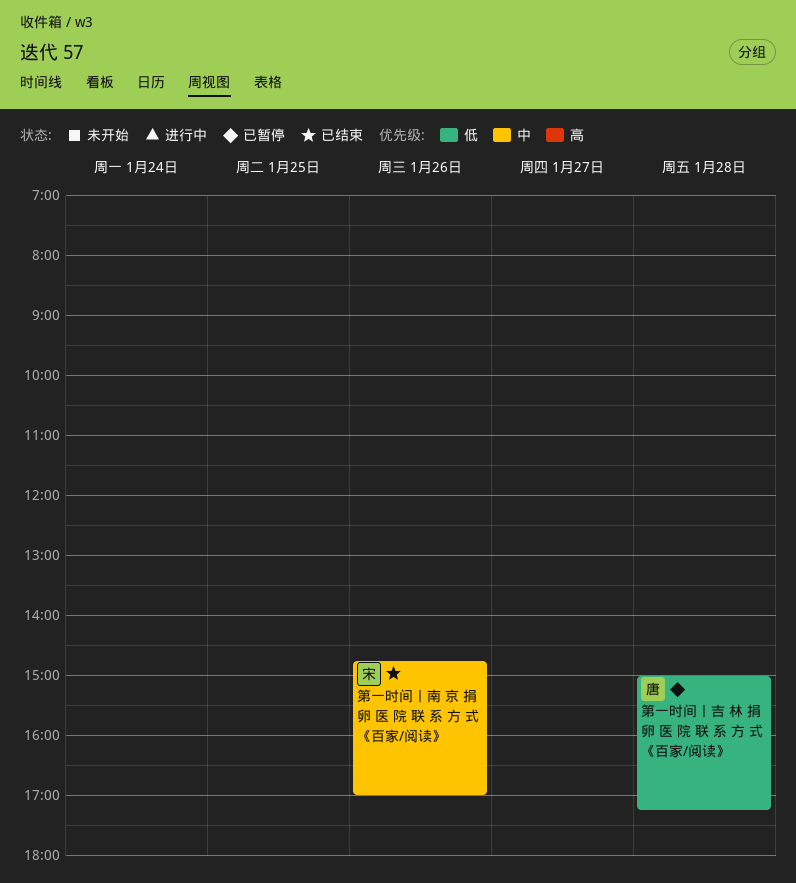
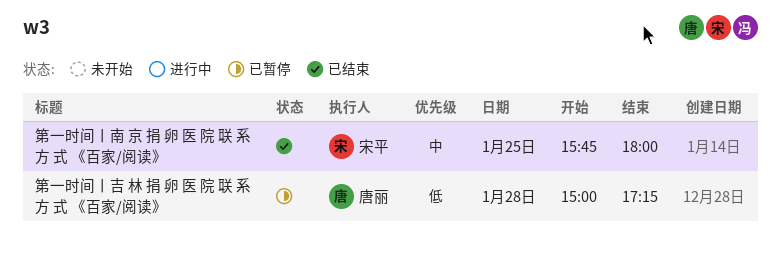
第一时间丨南 京 捐 卵 医 院 联 系 方 式 《百家/阅读》, day: Jan 26 -> Jan 25
第一时间丨南 京 捐 卵 医 院 联 系 方 式 《百家/阅读》, begins: 14:45 -> 15:45
第一时间丨南 京 捐 卵 医 院 联 系 方 式 《百家/阅读》, ends: 17:00 -> 18:00

